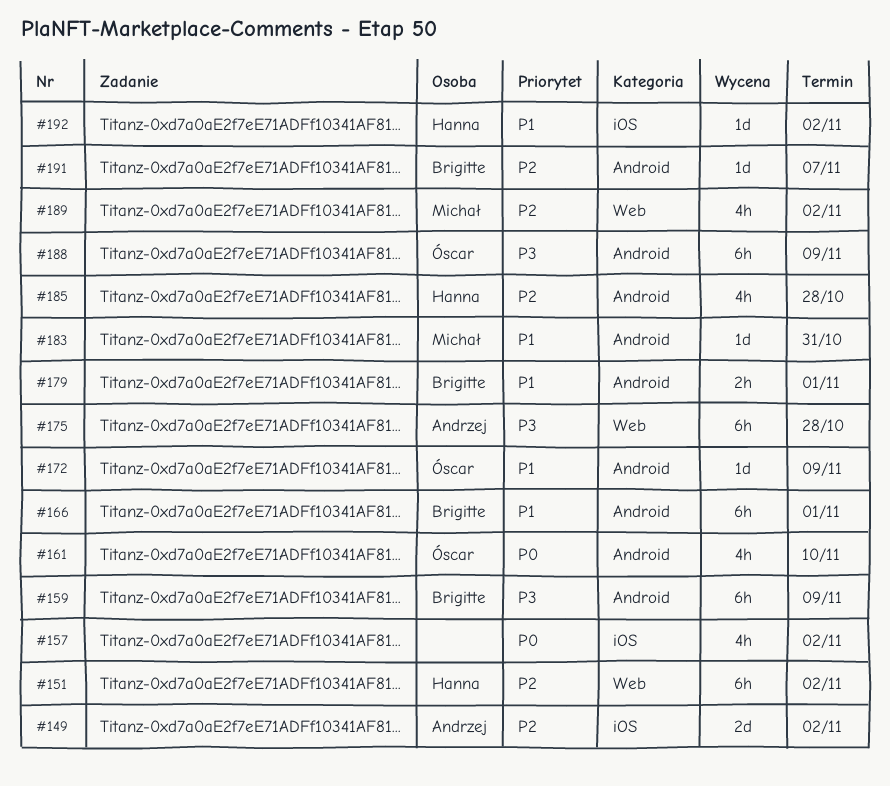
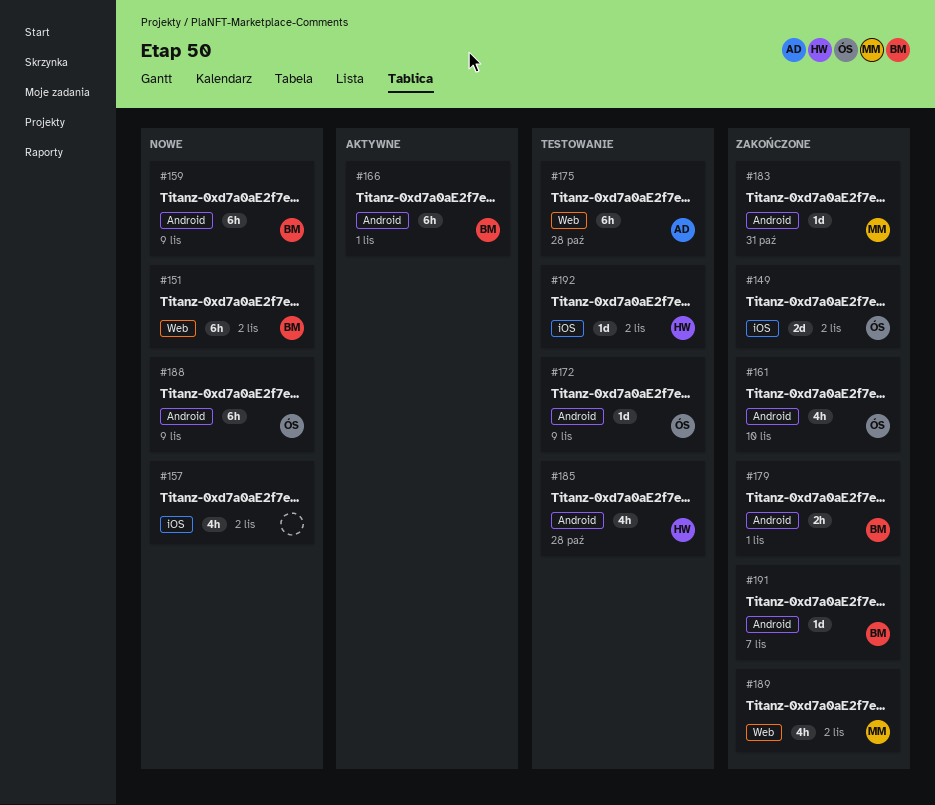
#149, owner: Andrzej -> Óscar
#151, owner: Hanna -> Brigitte

